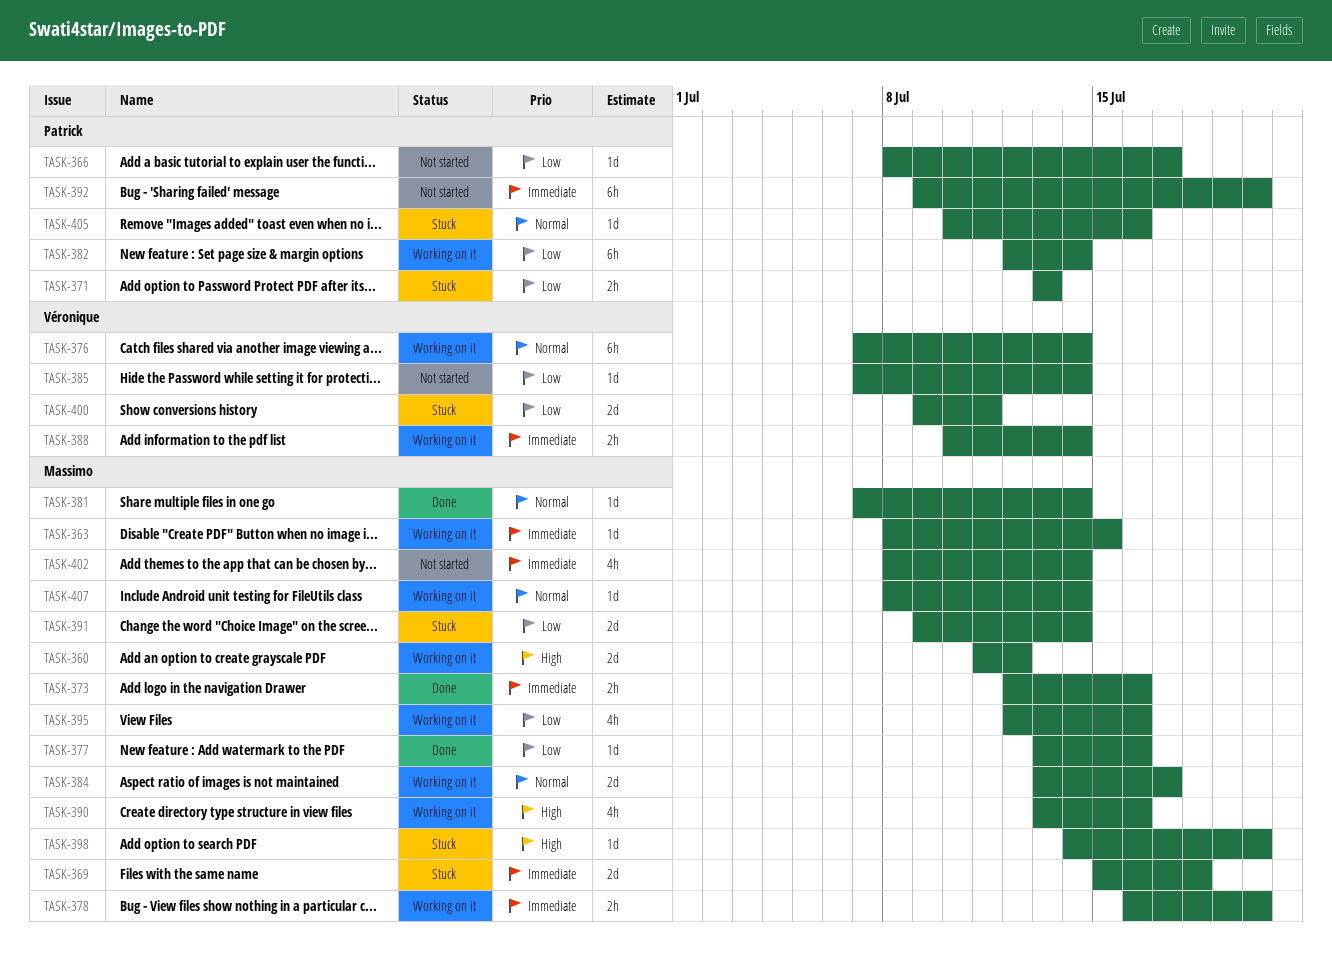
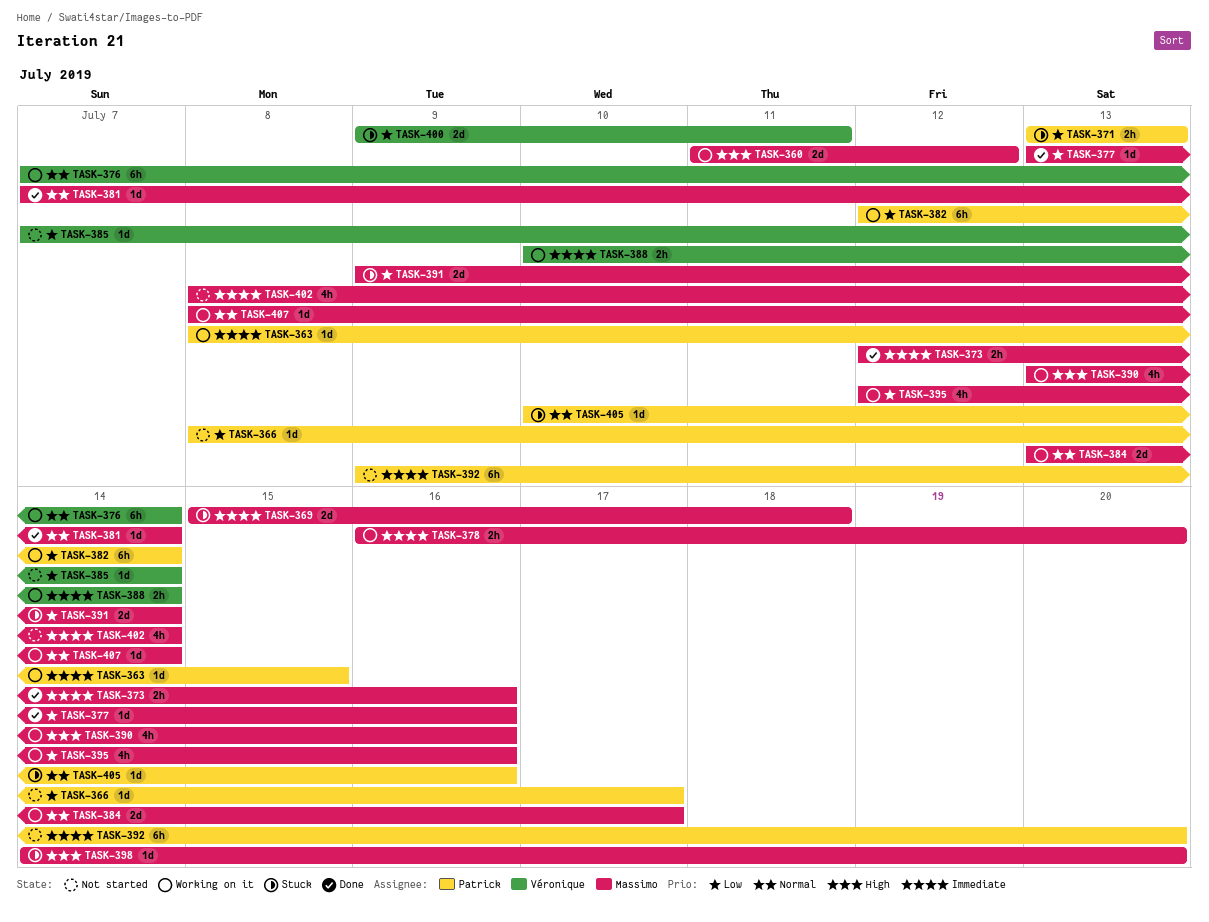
TASK-363, owner: Massimo -> Patrick

